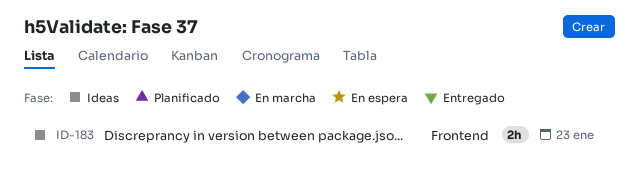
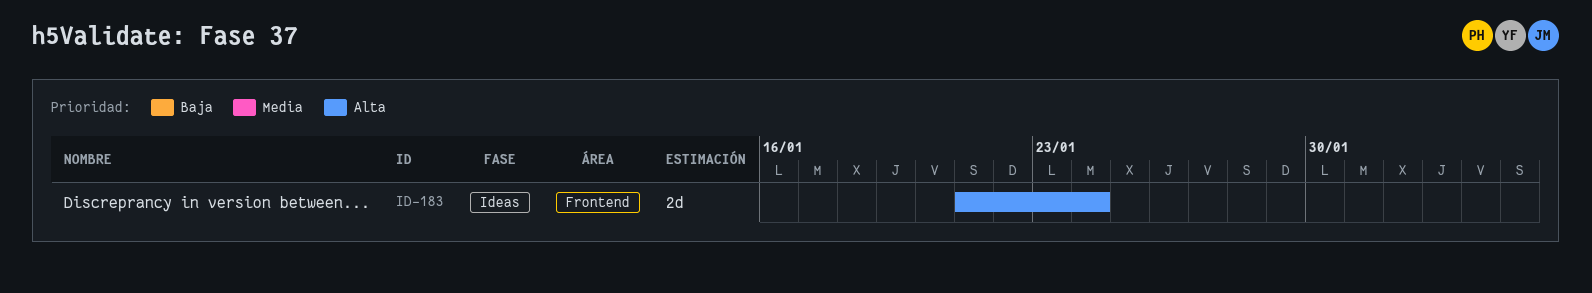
ID-183, estimate: 2h -> 2d
ID-183, due: Jan 23 -> Jan 24

